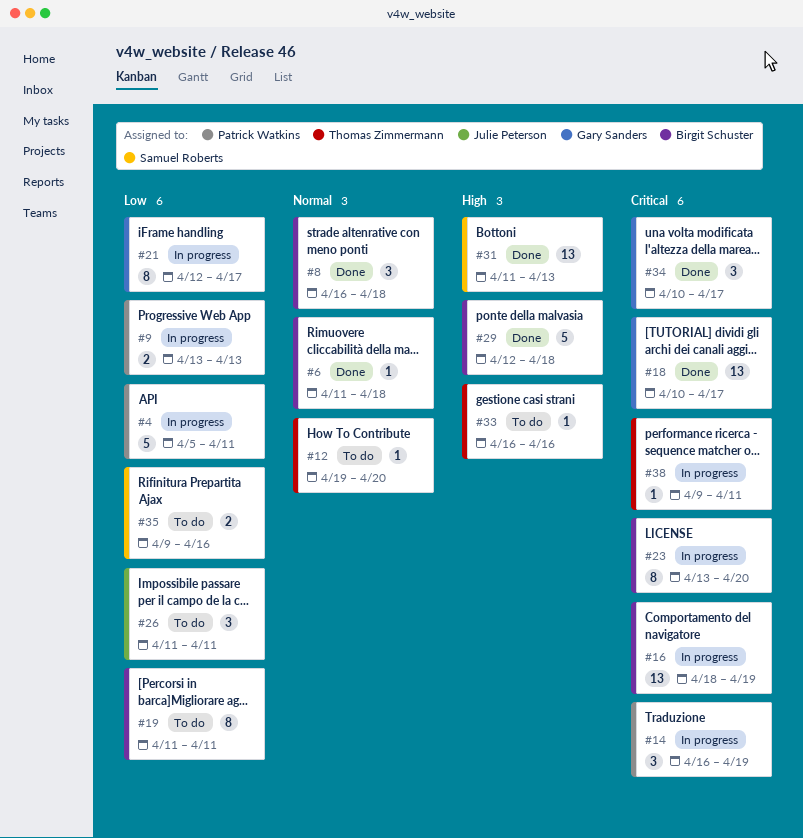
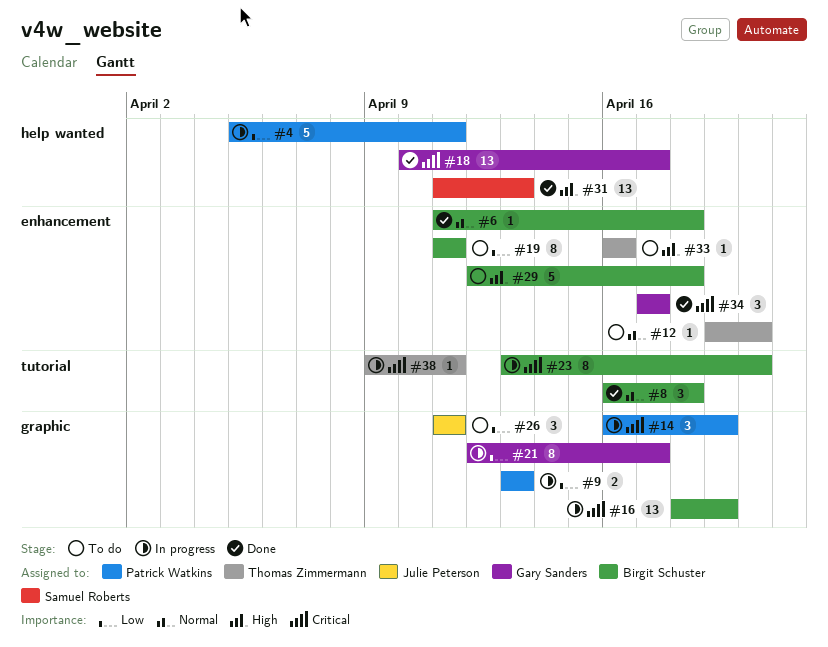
#29, status: Done -> To do
#34, start: Apr 10 -> Apr 17
#35: present -> none

